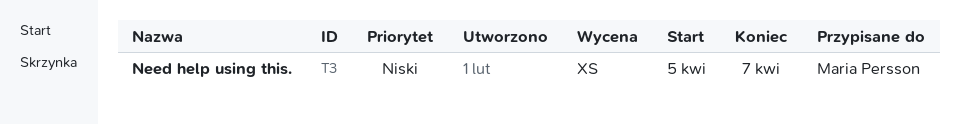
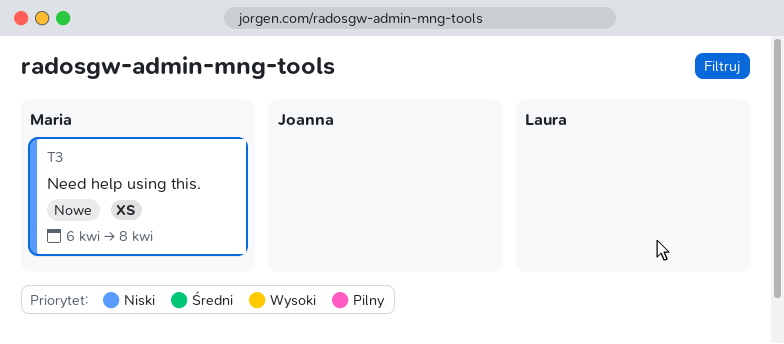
T3, start: Apr 5 -> Apr 6
T3, due: Apr 7 -> Apr 8

